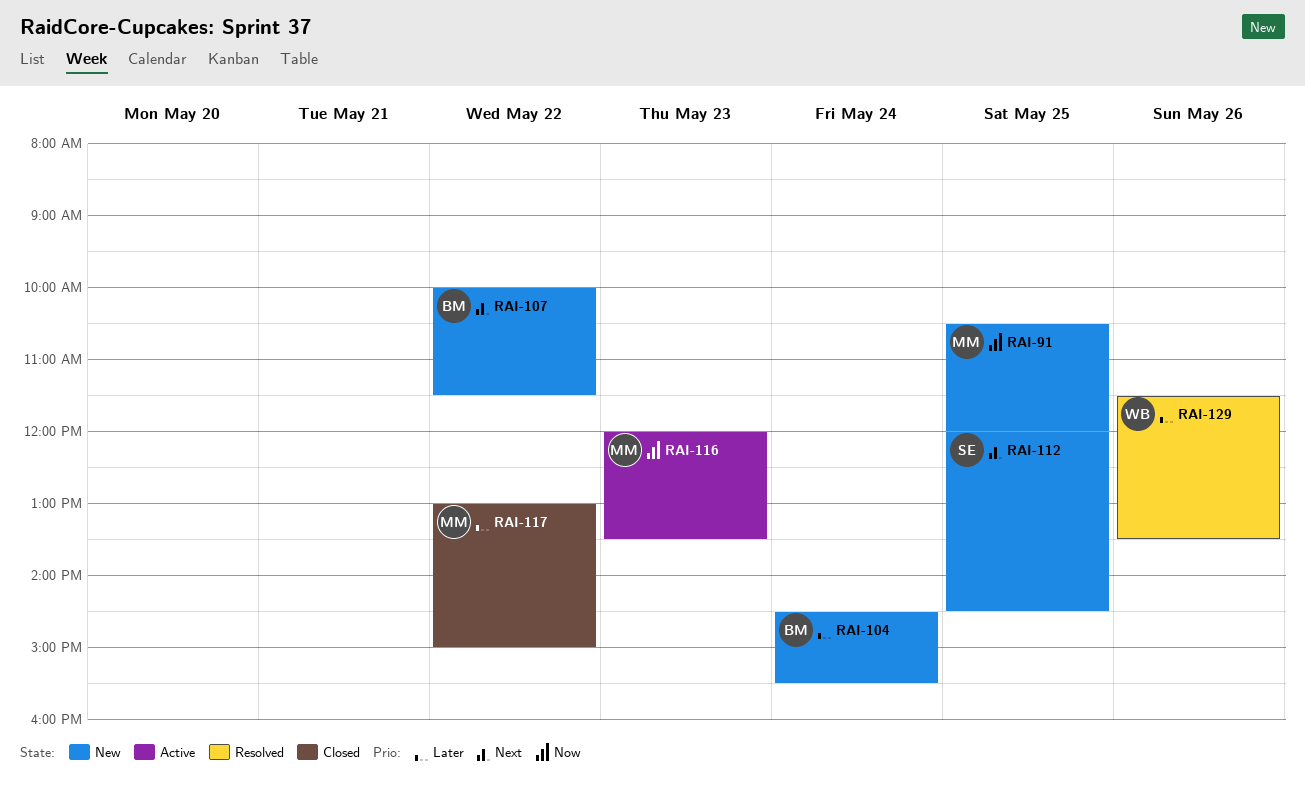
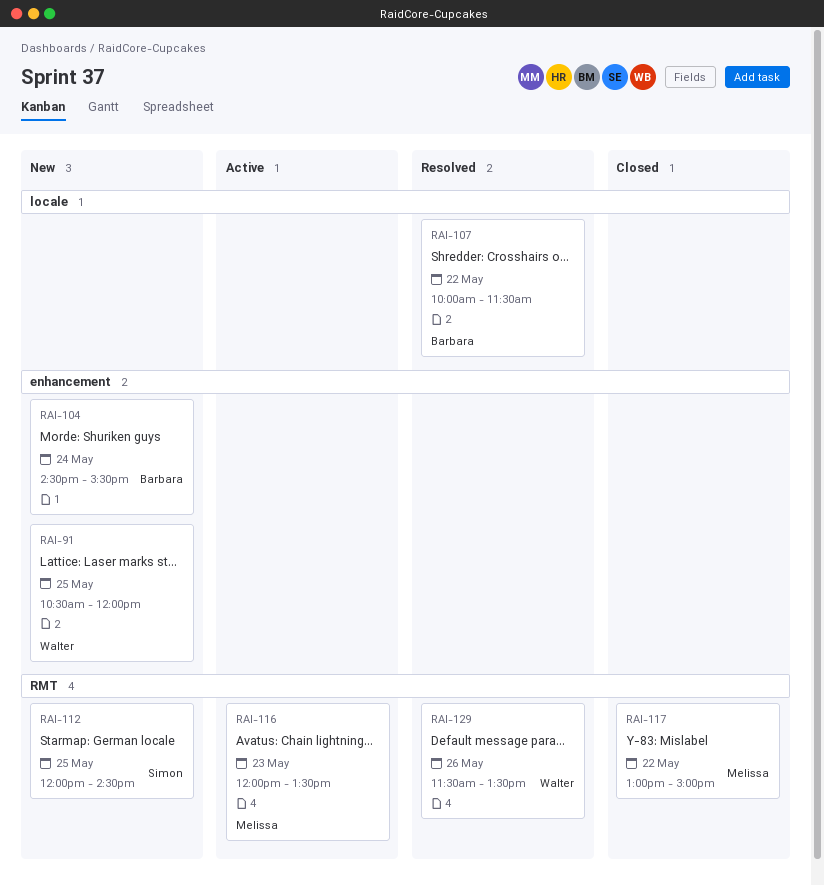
RAI-91, owner: Melissa -> Walter
RAI-107, status: New -> Resolved

